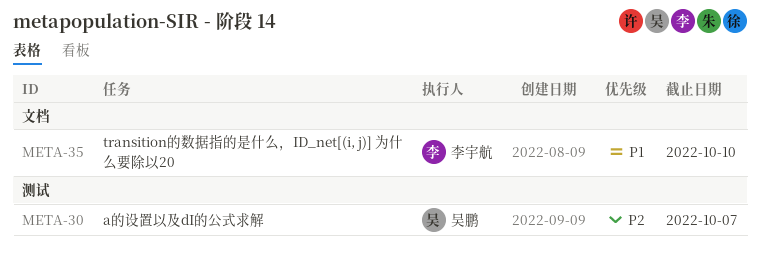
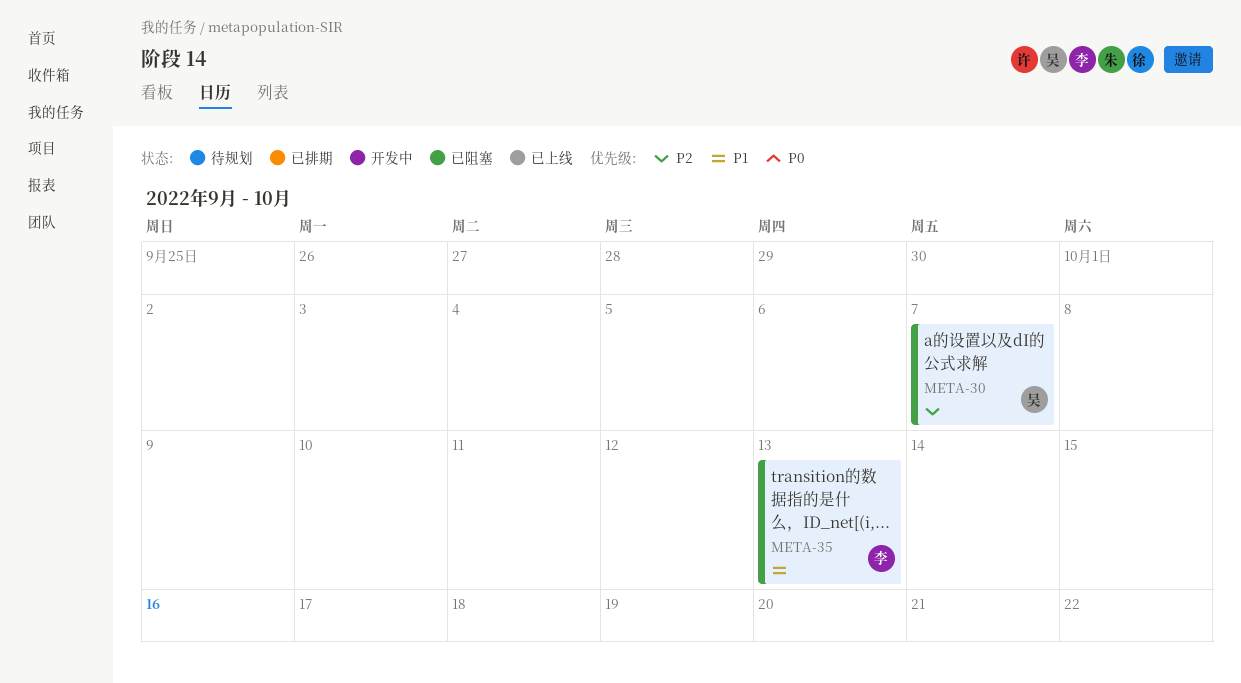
META-35, due: Oct 10 -> Oct 13

